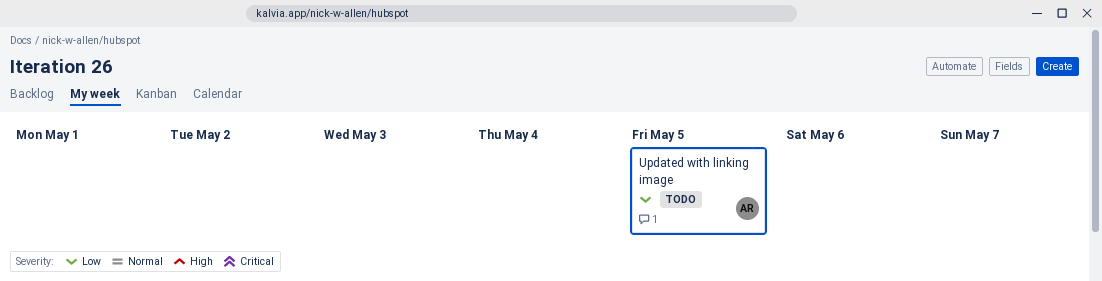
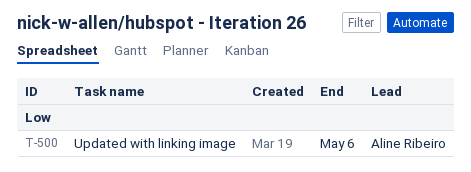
Updated with linking image, due: May 5 -> May 6

